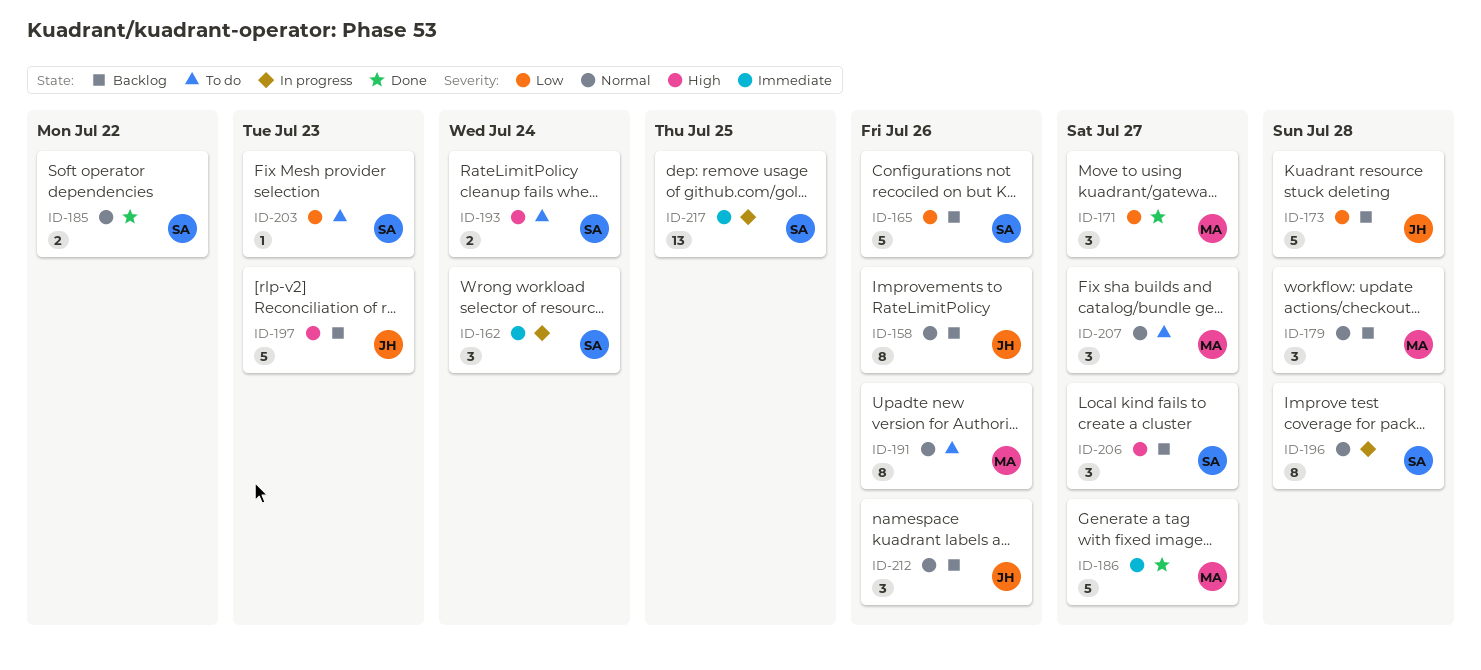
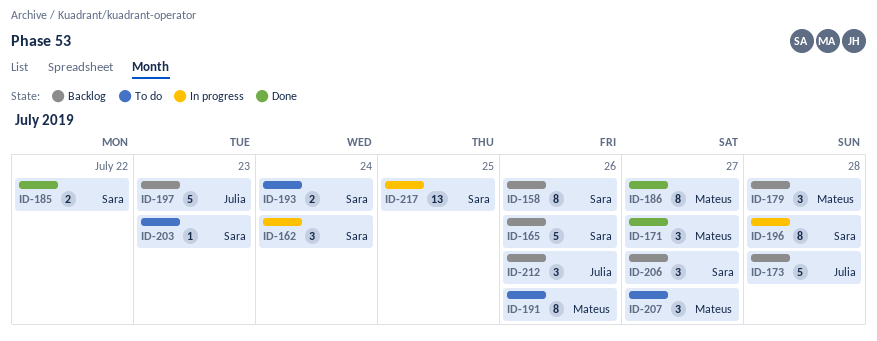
ID-158, owner: Julia -> Sara
ID-186, estimate: 5 -> 8

